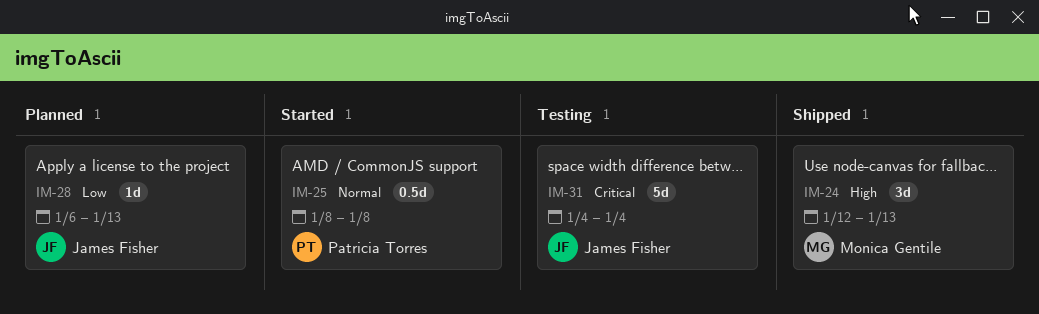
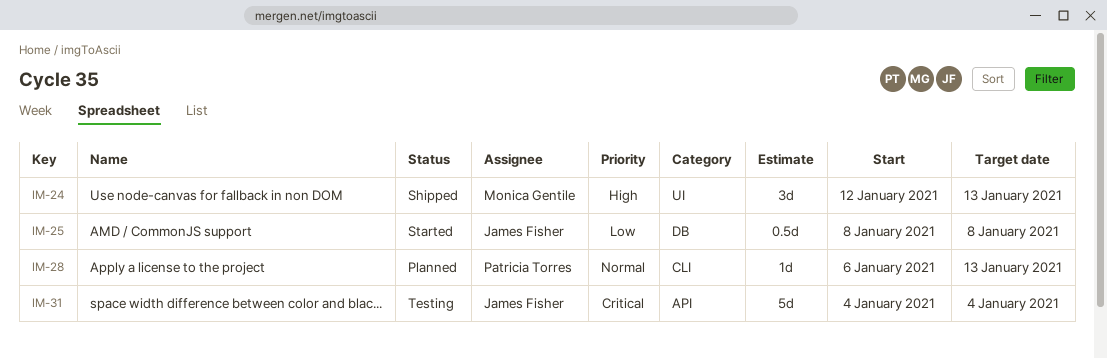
IM-25, owner: Patricia Torres -> James Fisher
IM-25, priority: Normal -> Low
IM-28, owner: James Fisher -> Patricia Torres
IM-28, priority: Low -> Normal

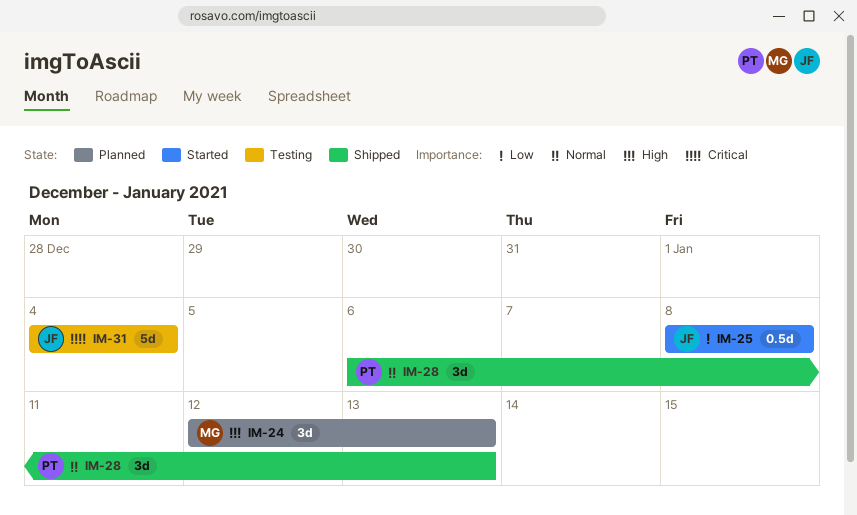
IM-24, status: Shipped -> Planned
IM-28, status: Planned -> Shipped
IM-28, estimate: 1d -> 3d

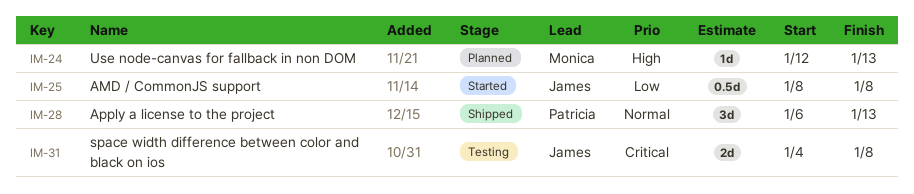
IM-24, estimate: 3d -> 1d
IM-31, estimate: 5d -> 2d
IM-31, due: Jan 4 -> Jan 8

